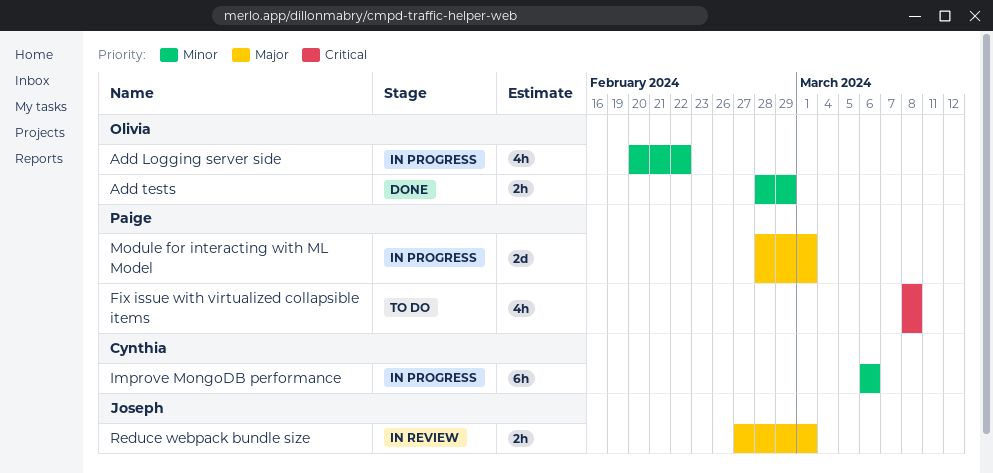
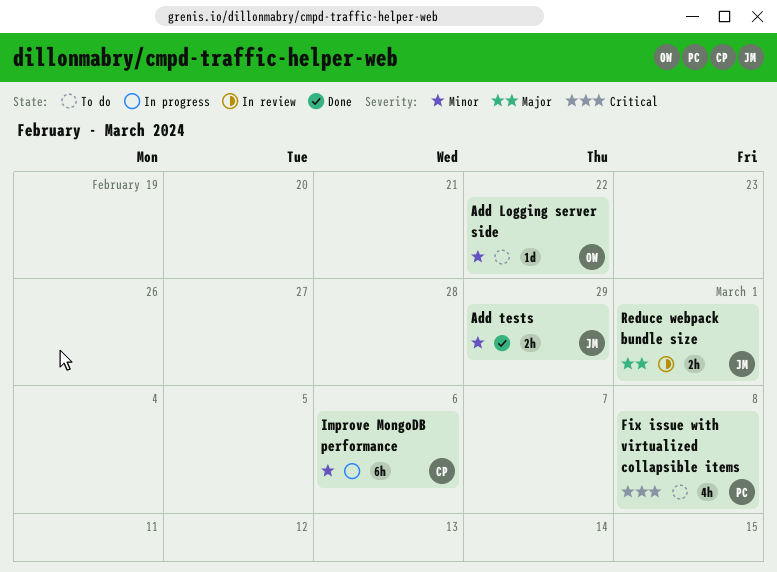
Add Logging server side, status: In progress -> To do
Add Logging server side, estimate: 4h -> 1d
Add tests, owner: Olivia -> Joseph
Module for interacting with ML Model: present -> none

